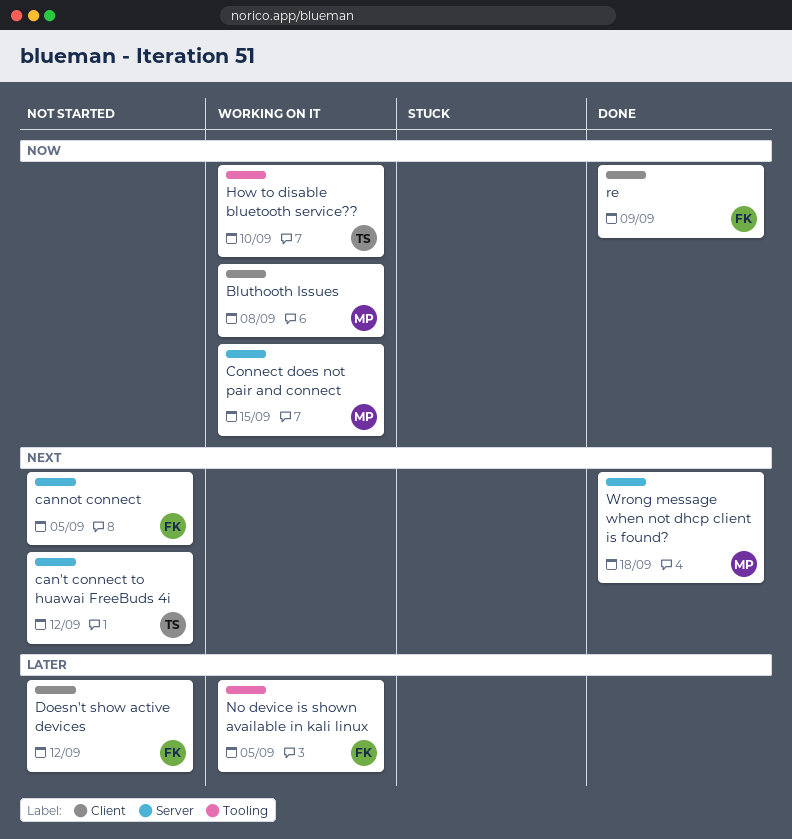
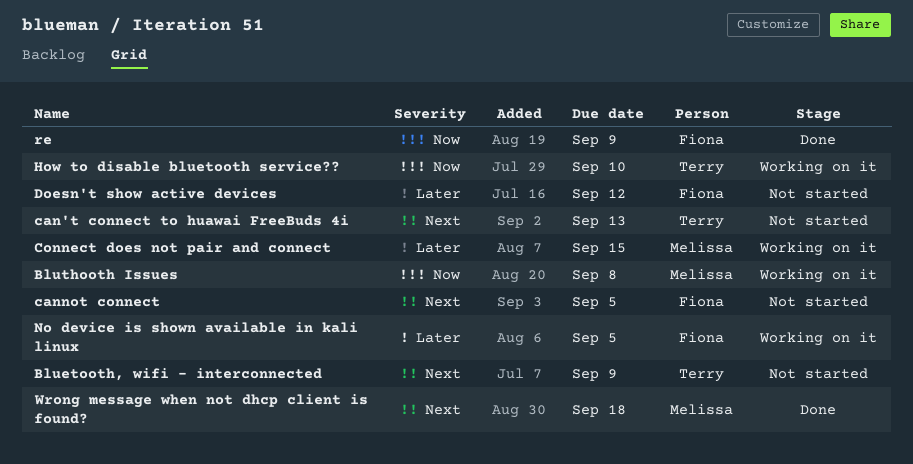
Bluetooth, wifi - interconnected: none -> present
can't connect to huawai FreeBuds 4i, due: Sep 12 -> Sep 13
Connect does not pair and connect, priority: Now -> Later

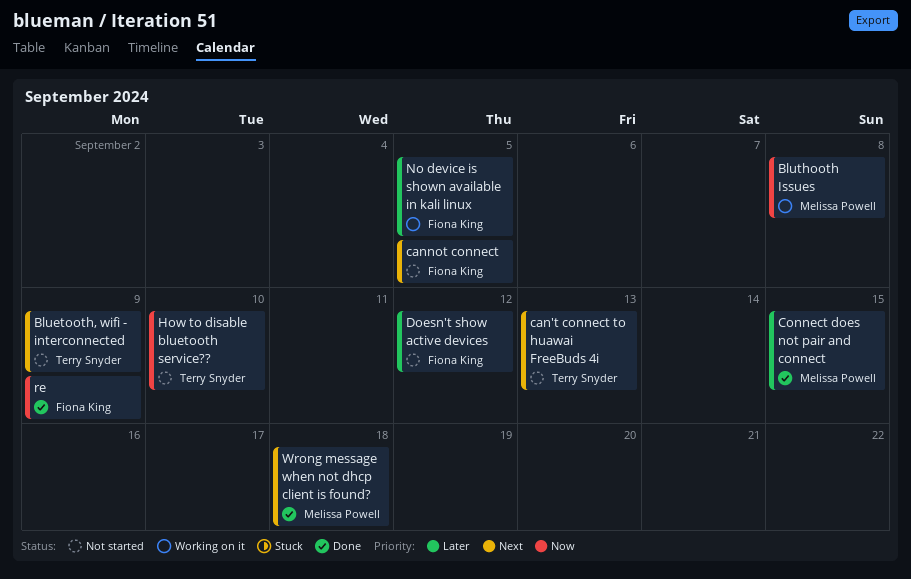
Connect does not pair and connect, status: Working on it -> Done
How to disable bluetooth service??, status: Working on it -> Not started

